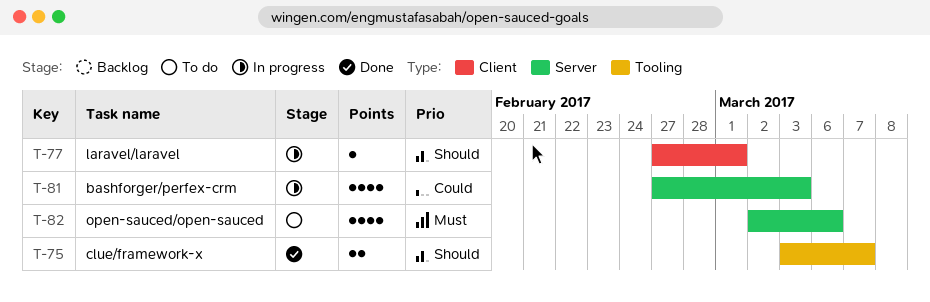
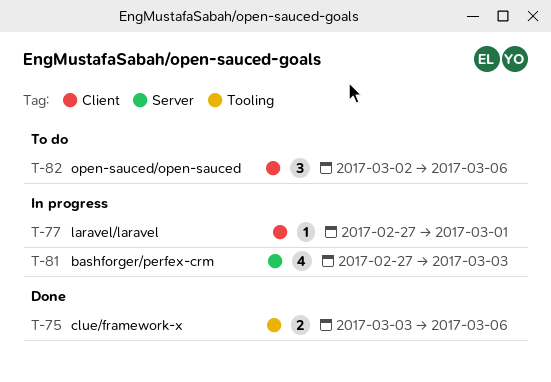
T-75, due: Mar 7 -> Mar 6
T-82, label: Server -> Client
T-82, estimate: 4 -> 3

